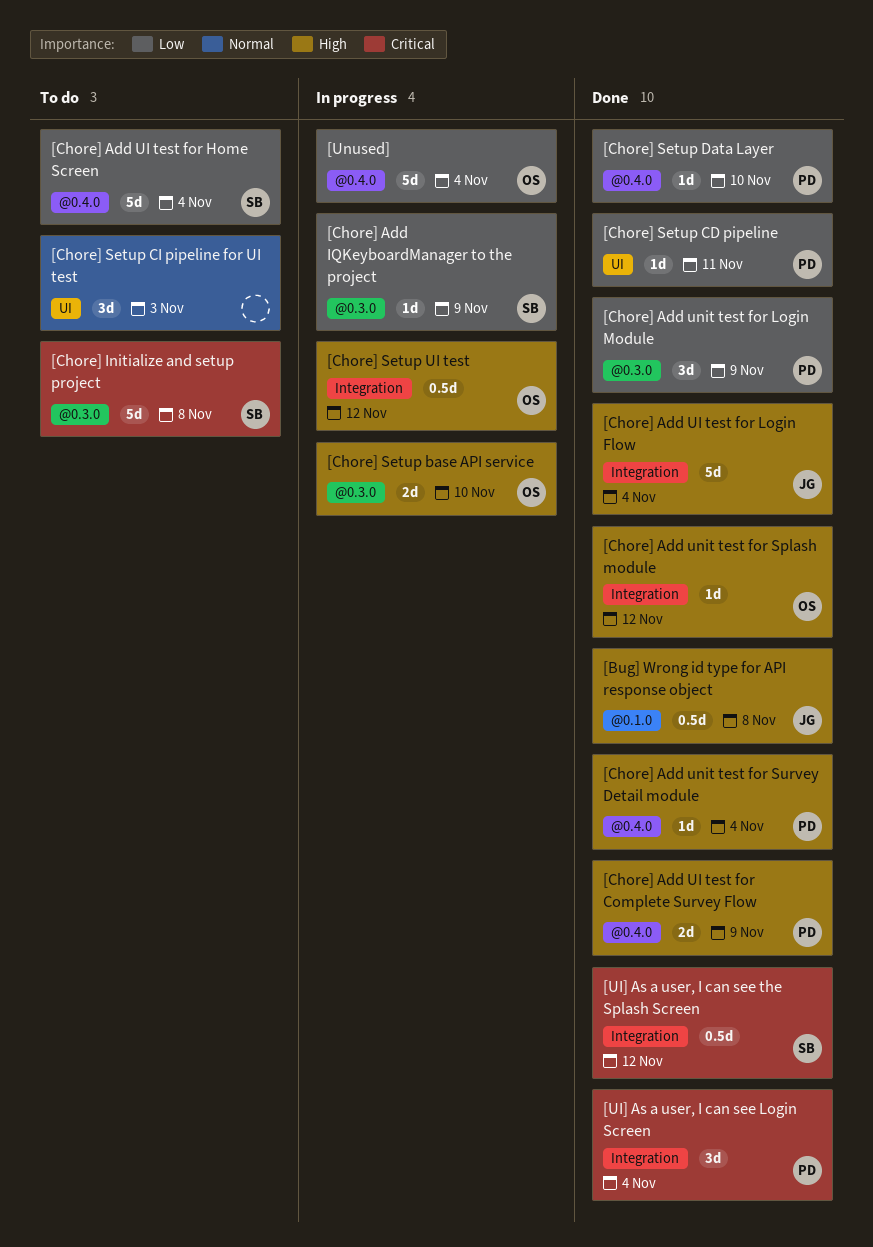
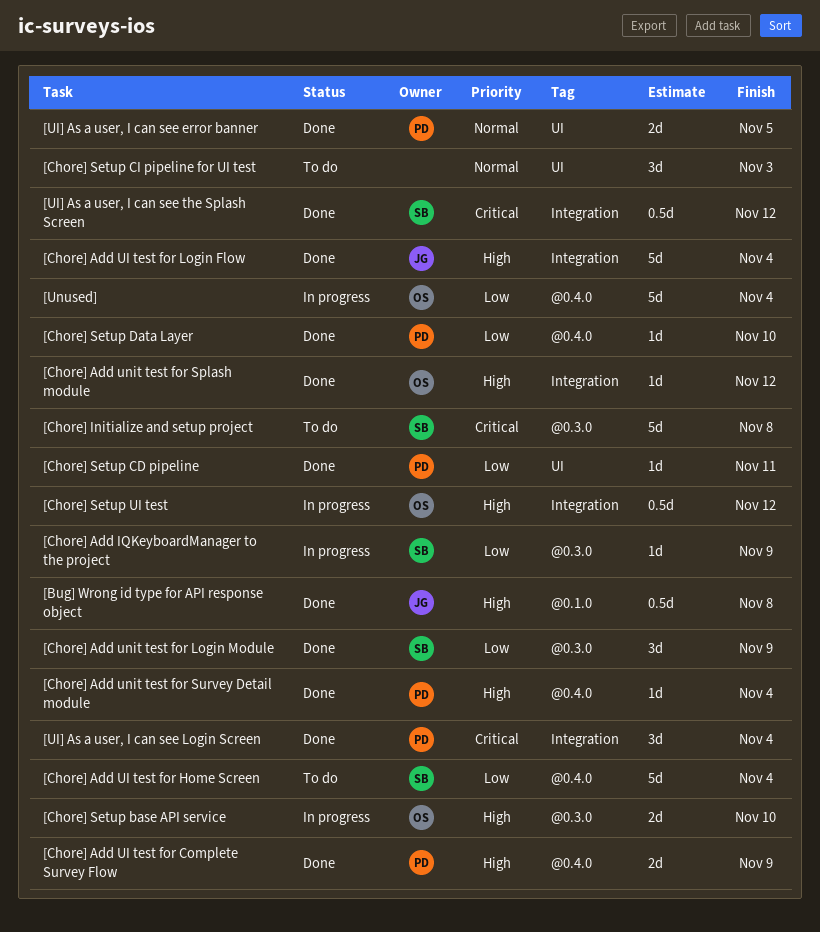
[Chore] Add unit test for Login Module, owner: PD -> SB
[UI] As a user, I can see error banner: none -> present

